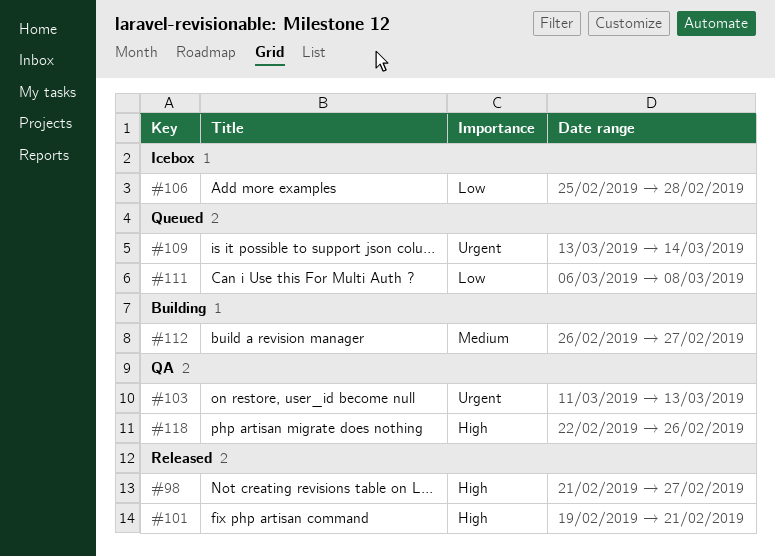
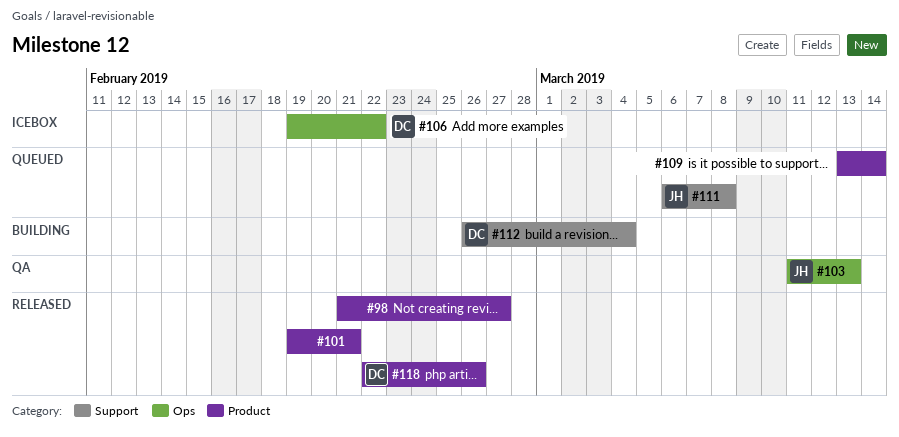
#106, start: Feb 25 -> Feb 19
#106, due: Feb 28 -> Feb 22
#112, due: Feb 27 -> Mar 4
#118, status: QA -> Released

